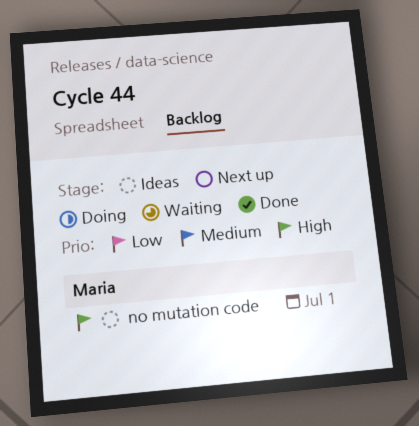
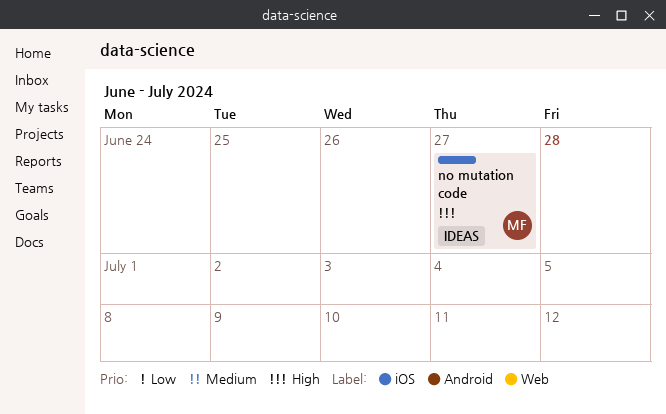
no mutation code, due: Jul 1 -> Jun 27

